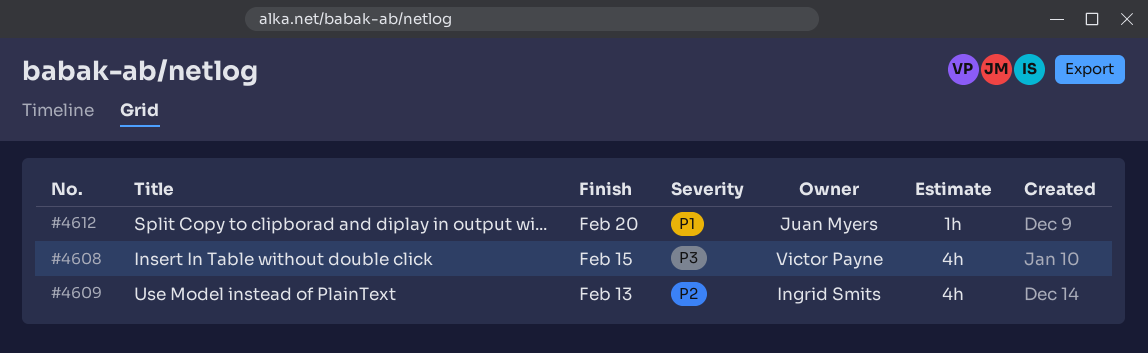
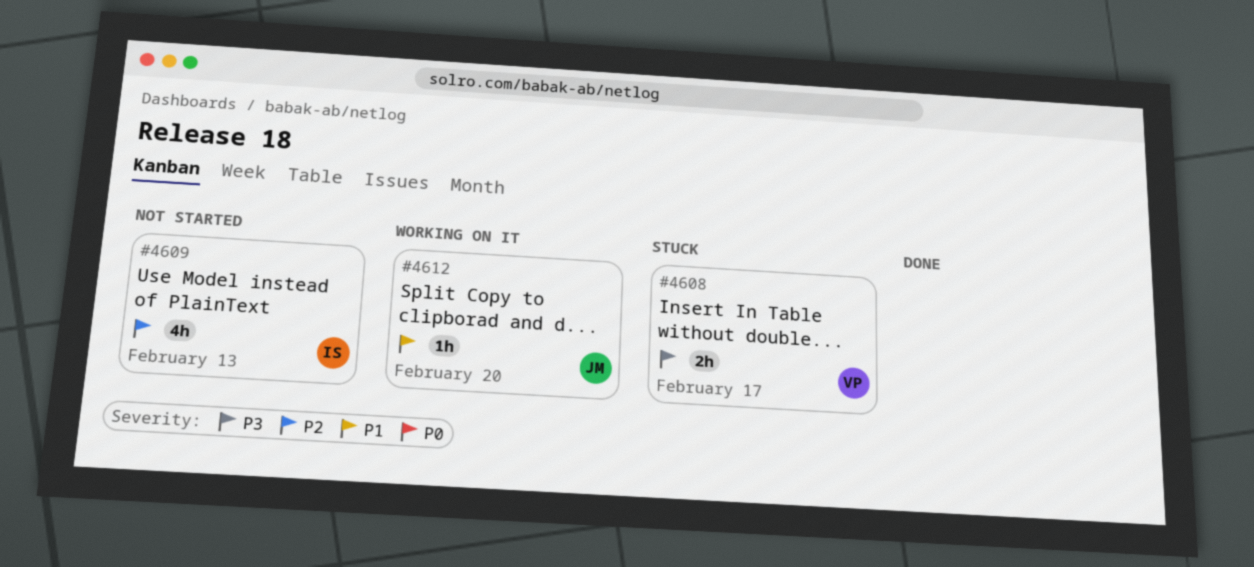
#4608, estimate: 4h -> 2h
#4608, due: Feb 15 -> Feb 17

